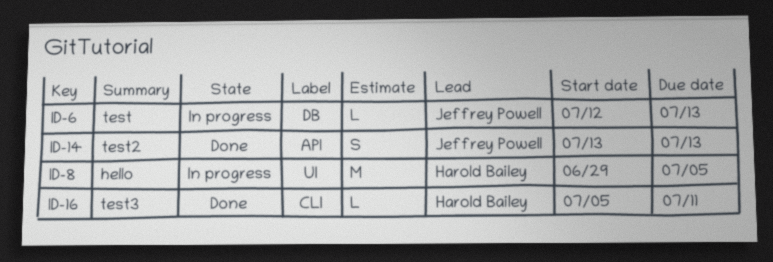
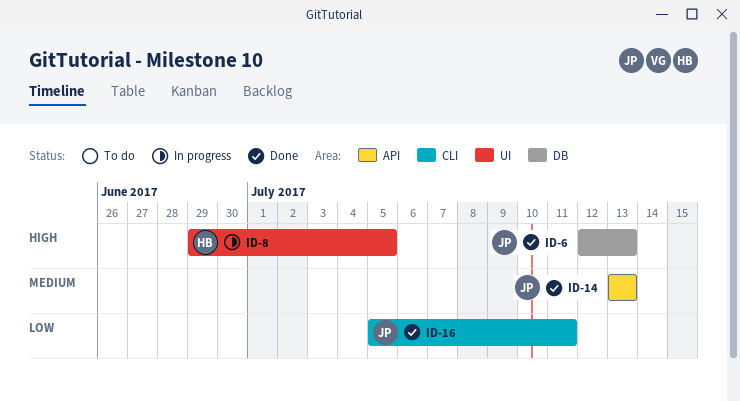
ID-6, status: In progress -> Done
ID-16, owner: Harold Bailey -> Jeffrey Powell

